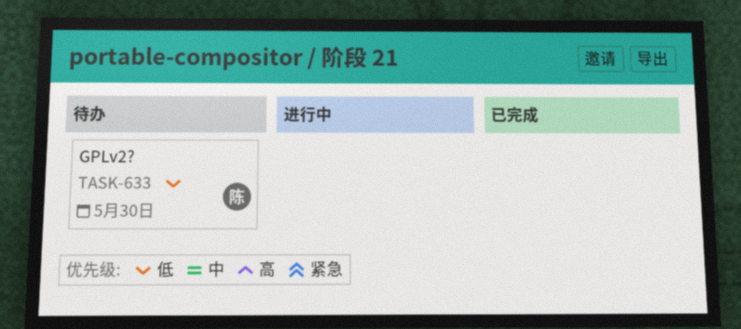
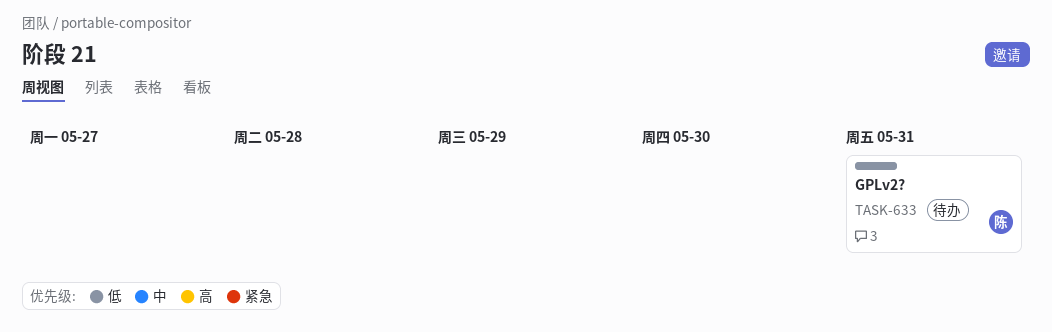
TASK-633, due: May 30 -> May 31

